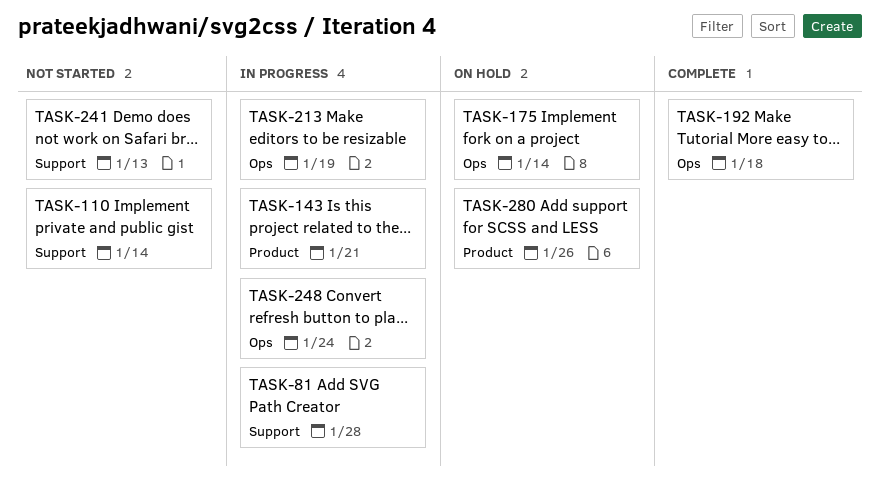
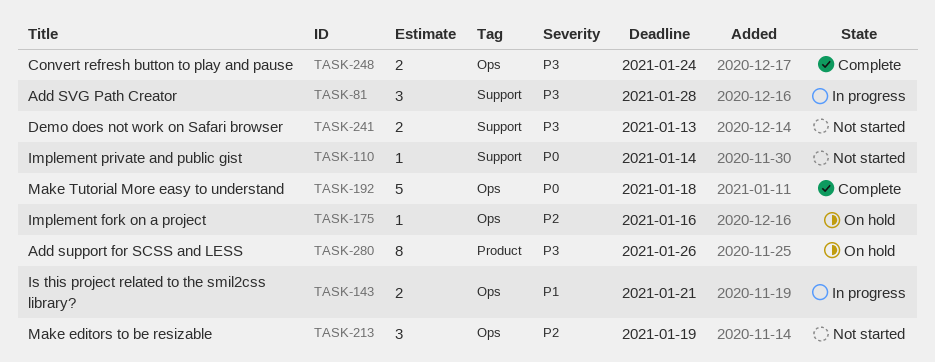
TASK-143, label: Product -> Ops
TASK-175, due: Jan 14 -> Jan 16
TASK-213, status: In progress -> Not started
TASK-248, status: In progress -> Complete

